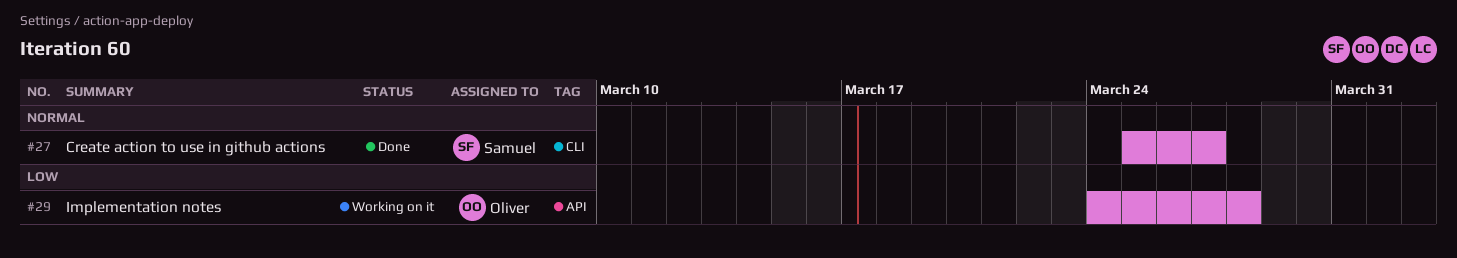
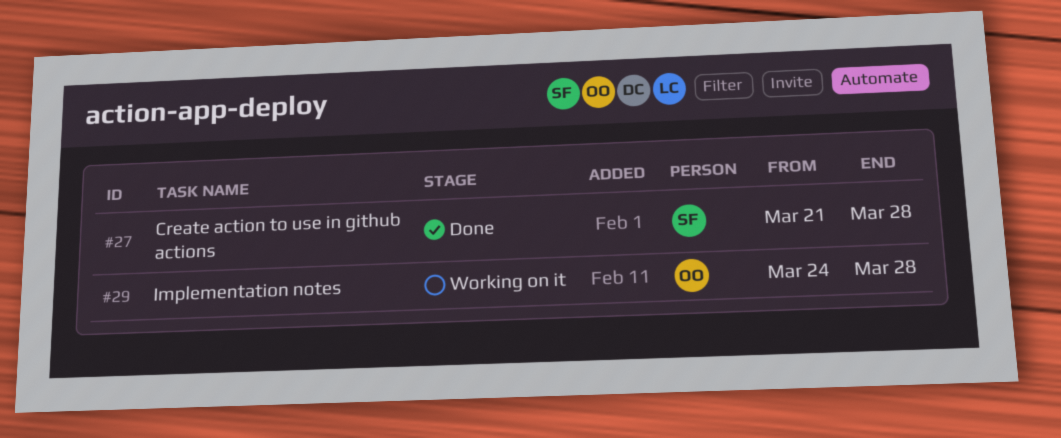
#27, start: Mar 25 -> Mar 21
#27, due: Mar 27 -> Mar 28

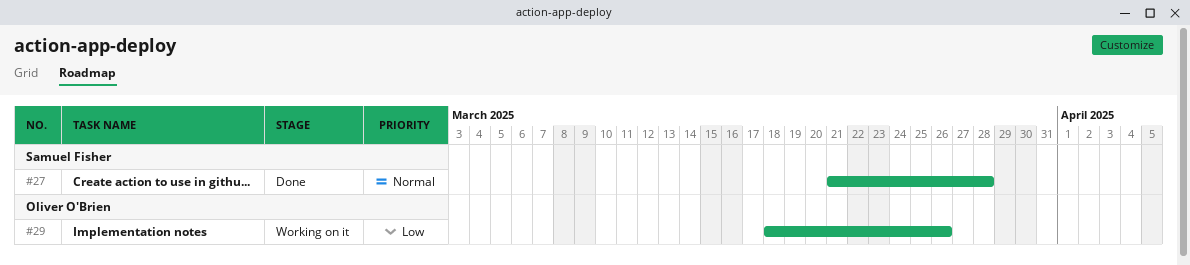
#29, start: Mar 24 -> Mar 18
#29, due: Mar 28 -> Mar 26

